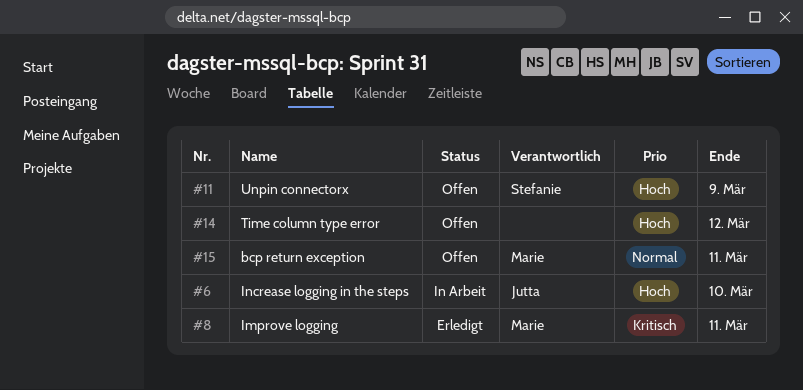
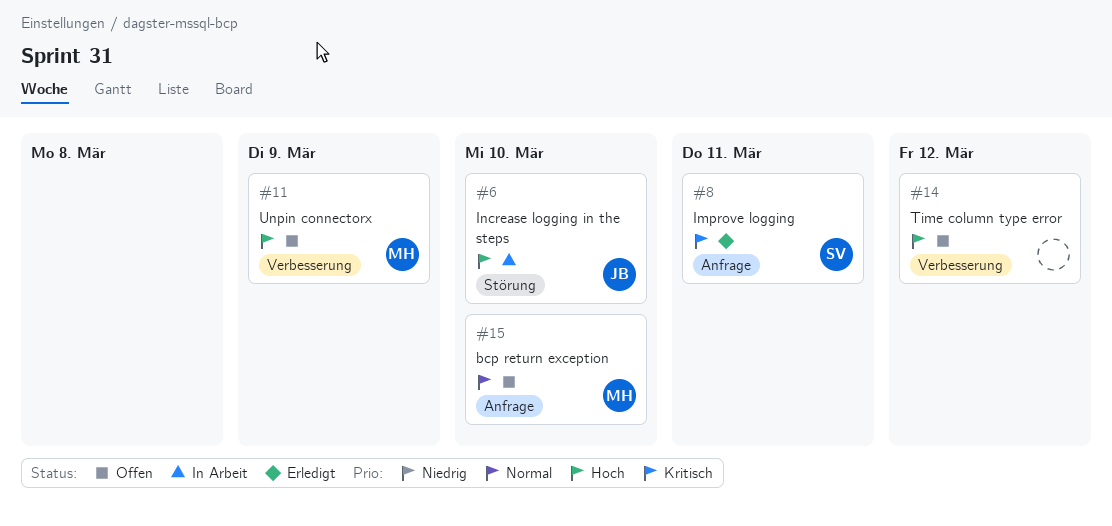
#8, owner: Marie -> Stefanie
#11, owner: Stefanie -> Marie
#15, due: Mar 11 -> Mar 10

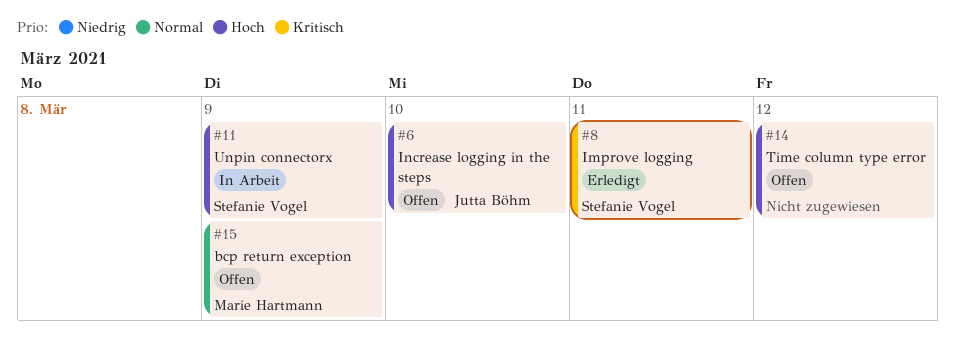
#6, status: In Arbeit -> Offen
#11, status: Offen -> In Arbeit
#11, owner: Marie Hartmann -> Stefanie Vogel
#15, due: Mar 10 -> Mar 9

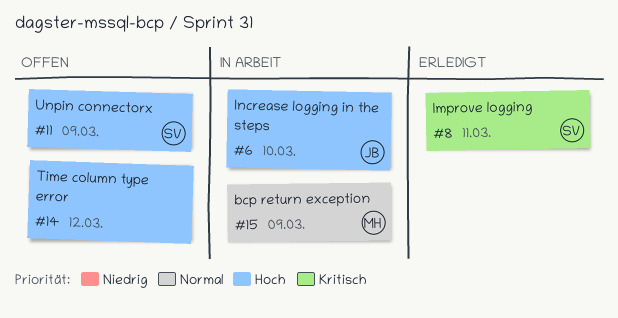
#6, status: Offen -> In Arbeit
#11, status: In Arbeit -> Offen
#15, status: Offen -> In Arbeit

